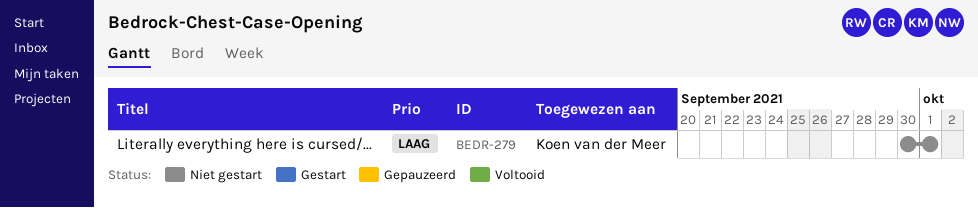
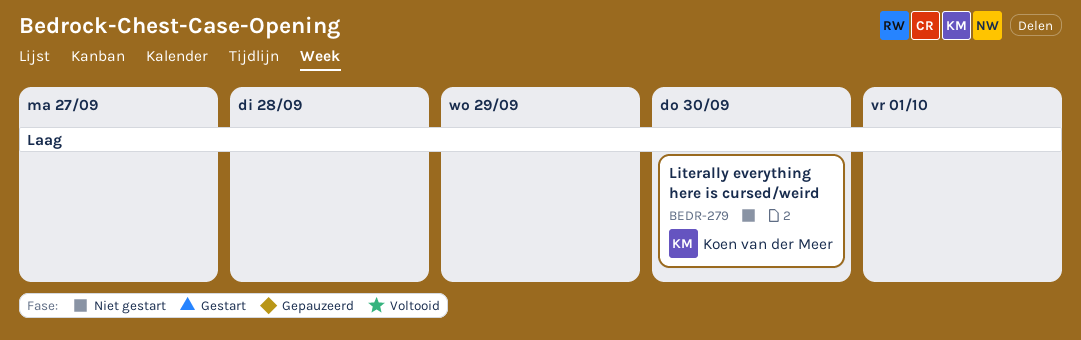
BEDR-279, due: Oct 1 -> Sep 30

